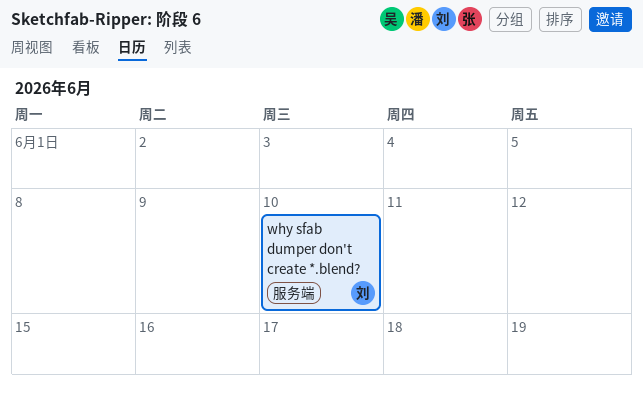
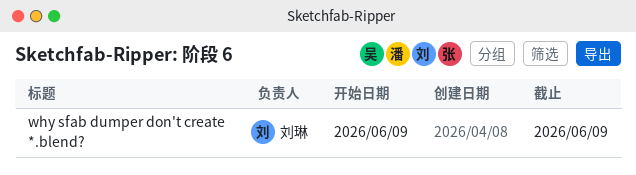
why sfab dumper don't create *.blend?, due: Jun 10 -> Jun 9

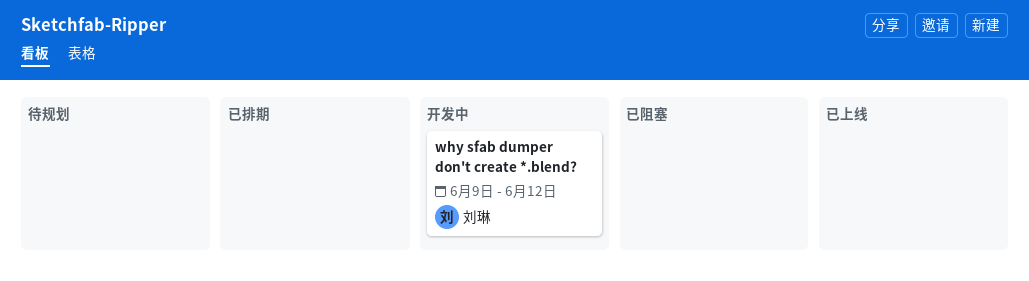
why sfab dumper don't create *.blend?, due: Jun 9 -> Jun 12

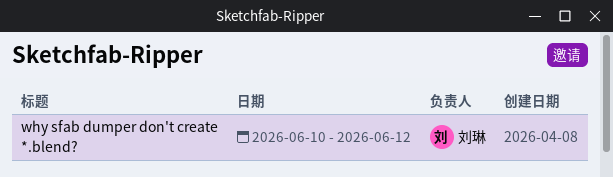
why sfab dumper don't create *.blend?, start: Jun 9 -> Jun 10

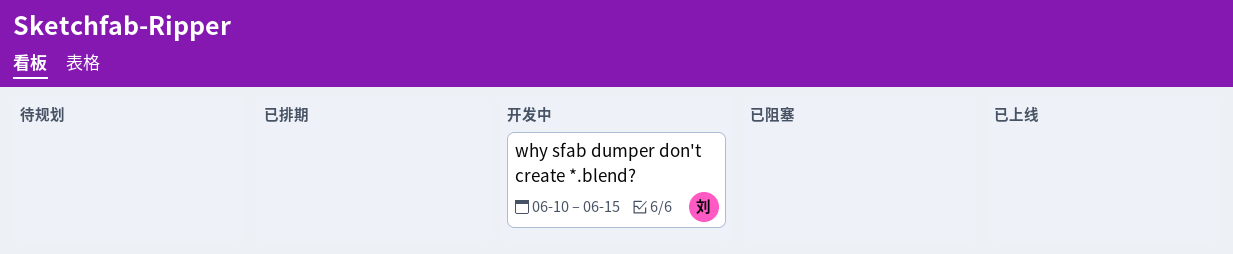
why sfab dumper don't create *.blend?, due: Jun 12 -> Jun 15

